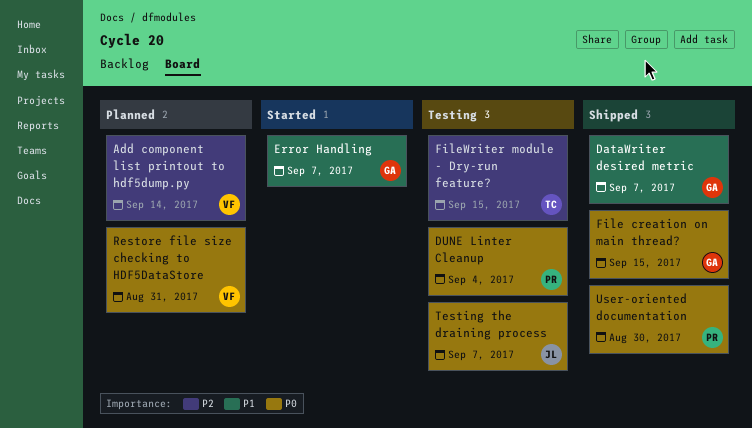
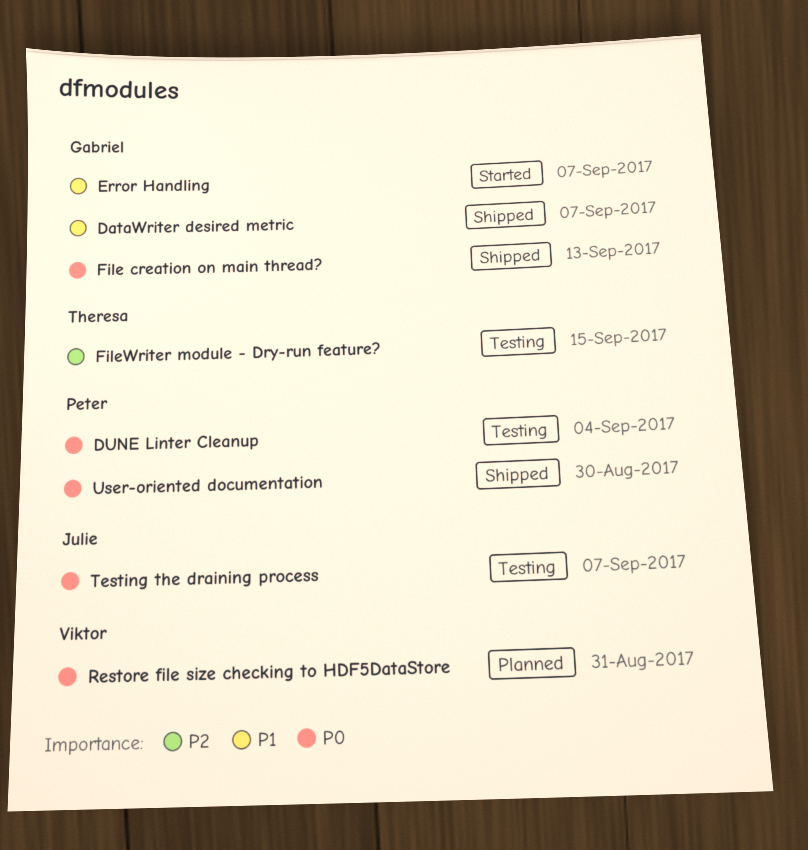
Add component list printout to hdf5dump.py: present -> none
File creation on main thread?, due: Sep 15 -> Sep 13

